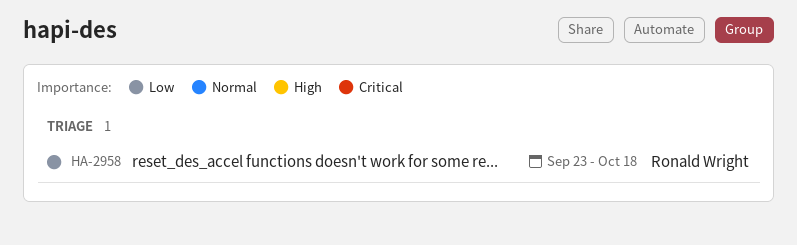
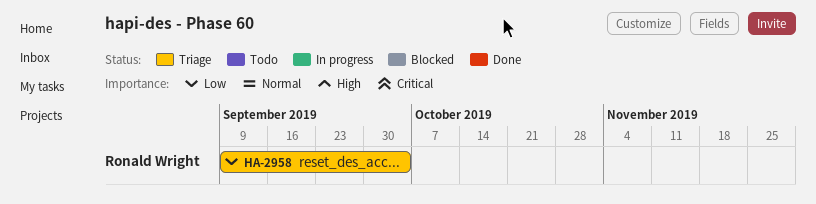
HA-2958, start: Sep 23 -> Sep 9
HA-2958, due: Oct 18 -> Oct 4

